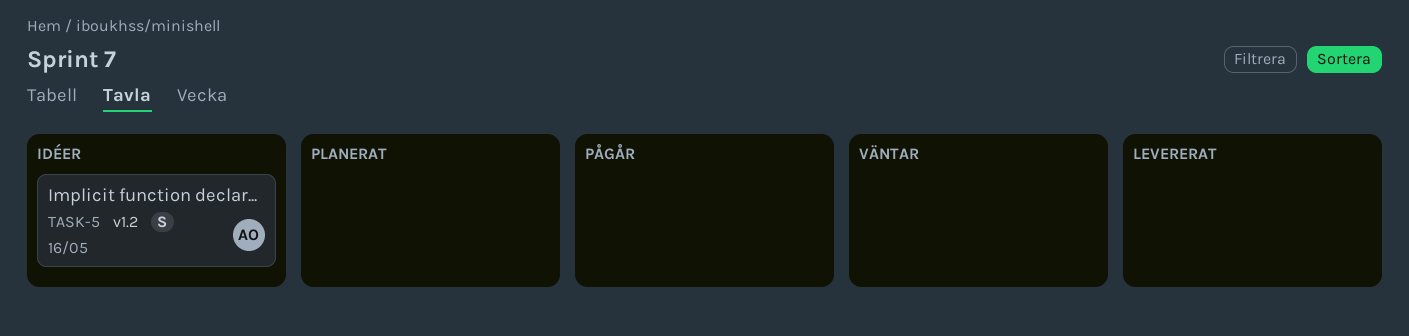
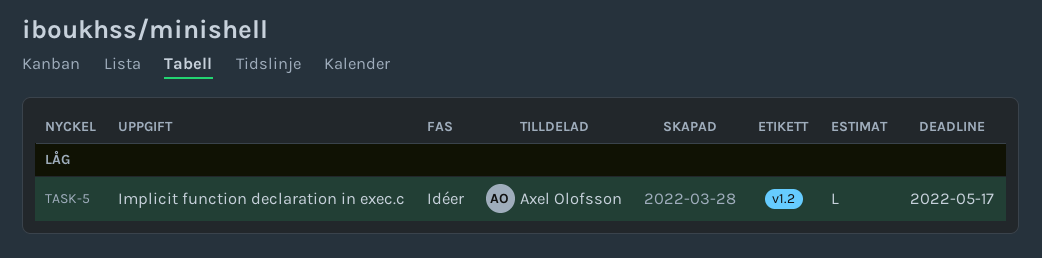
TASK-5, estimate: S -> L
TASK-5, due: May 16 -> May 17

